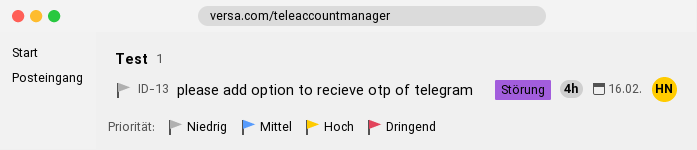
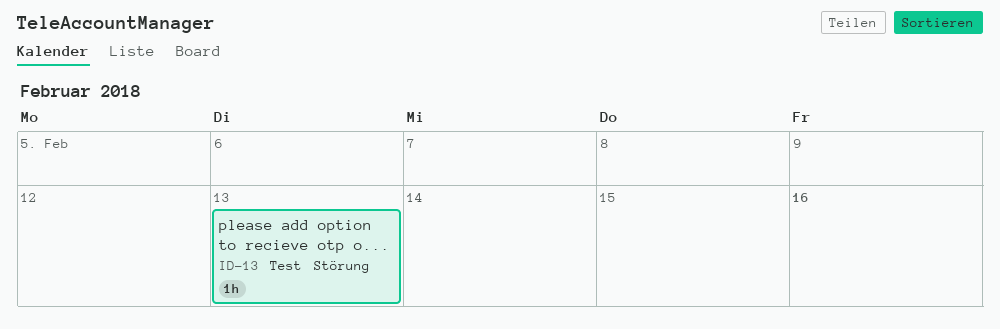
ID-13, estimate: 4h -> 1h
ID-13, due: Feb 16 -> Feb 13

